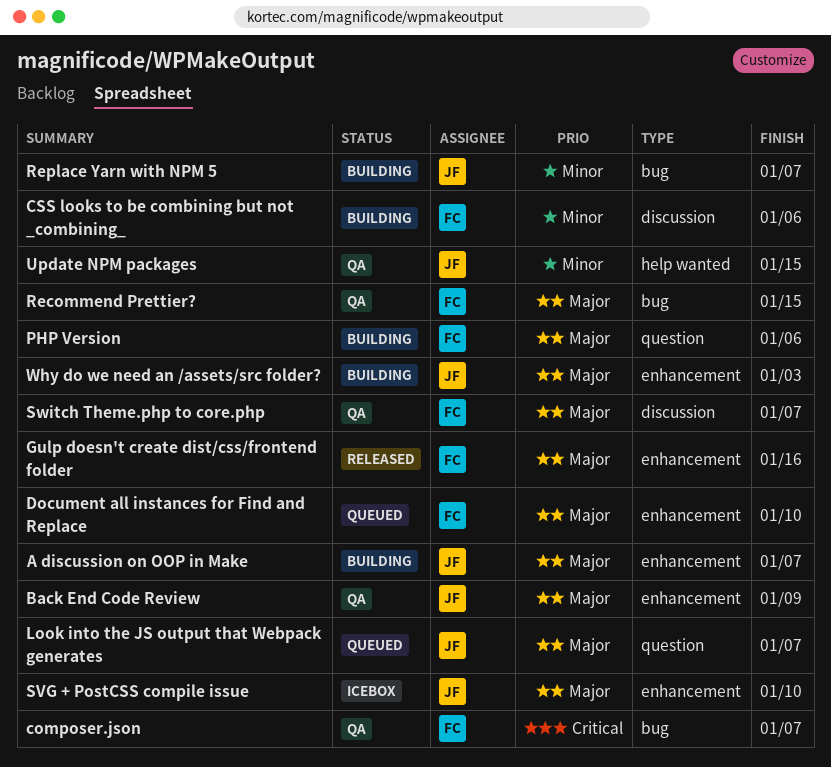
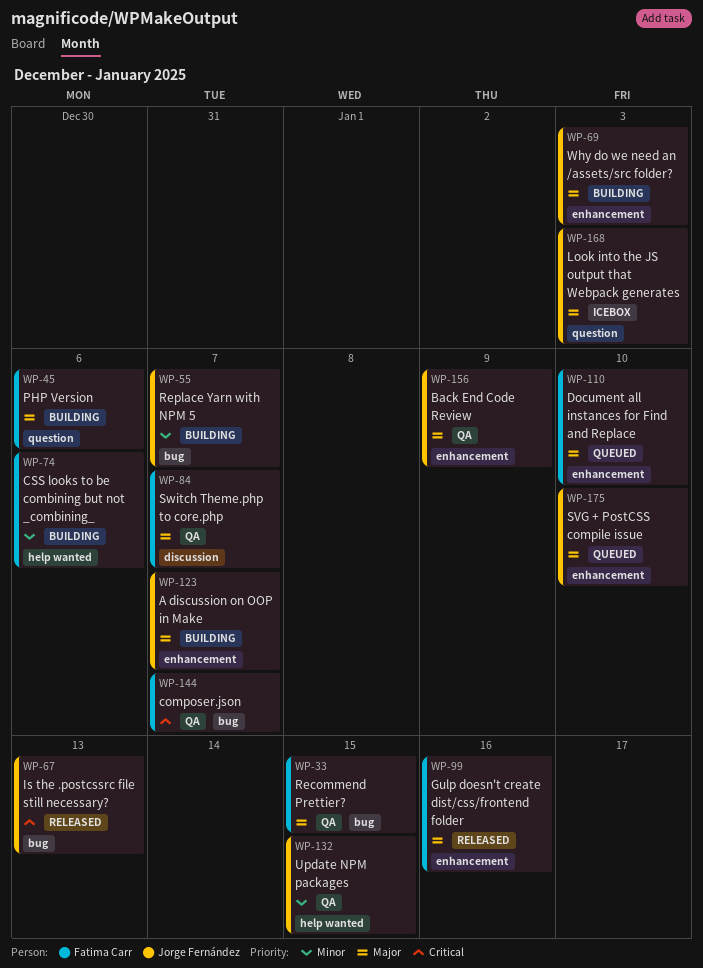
CSS looks to be combining but not _combining_, label: discussion -> help wanted
Is the .postcssrc file still necessary?: none -> present
Look into the JS output that Webpack generates, status: Queued -> Icebox
Look into the JS output that Webpack generates, due: Jan 7 -> Jan 3
SVG + PostCSS compile issue, status: Icebox -> Queued

